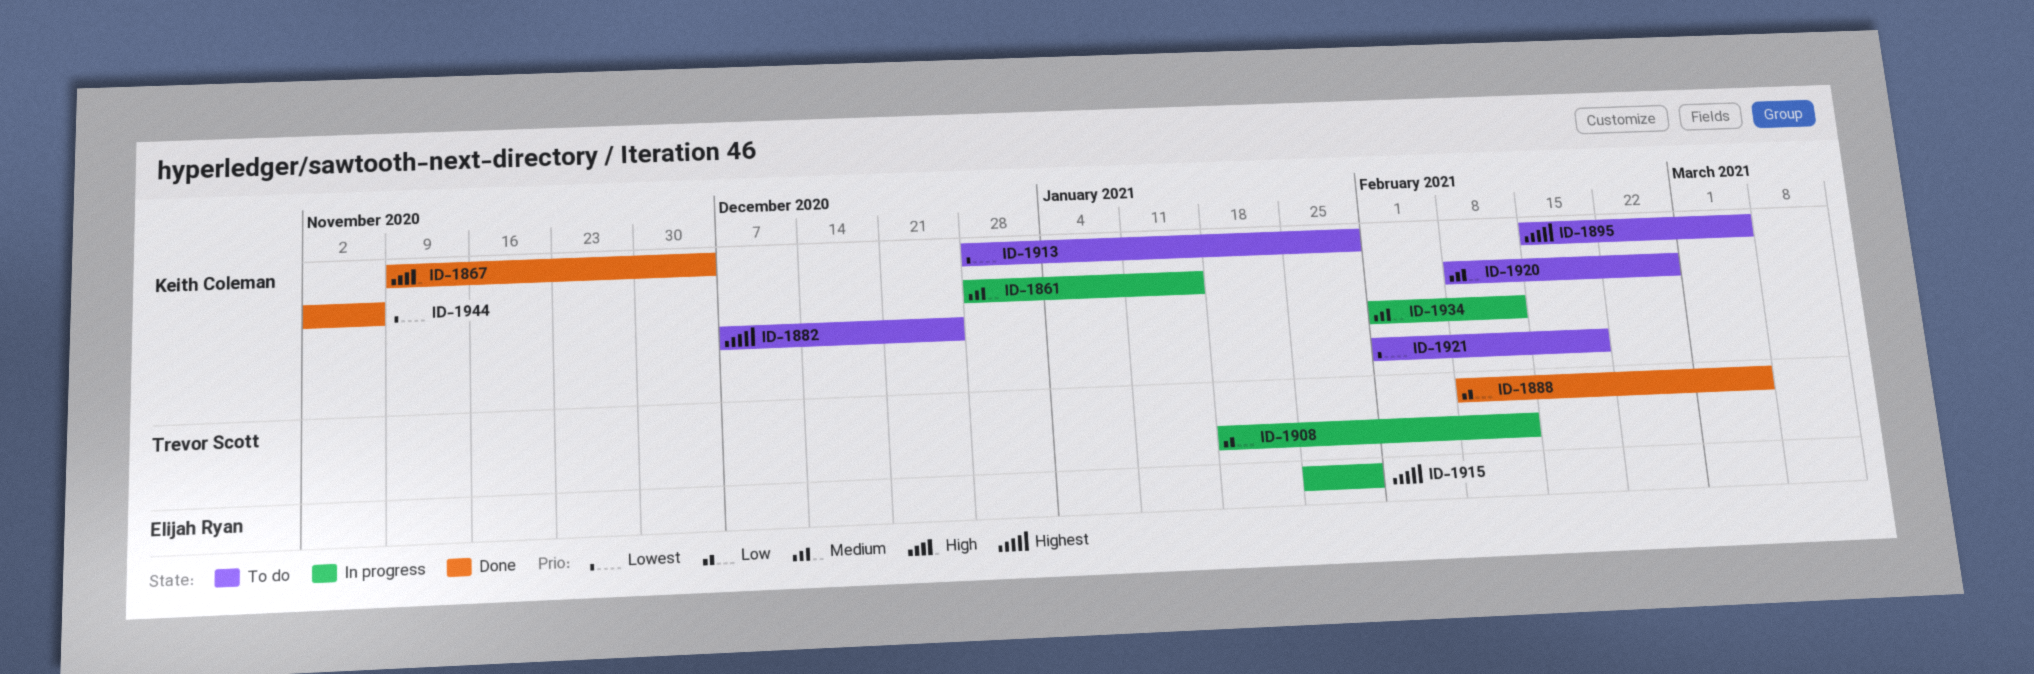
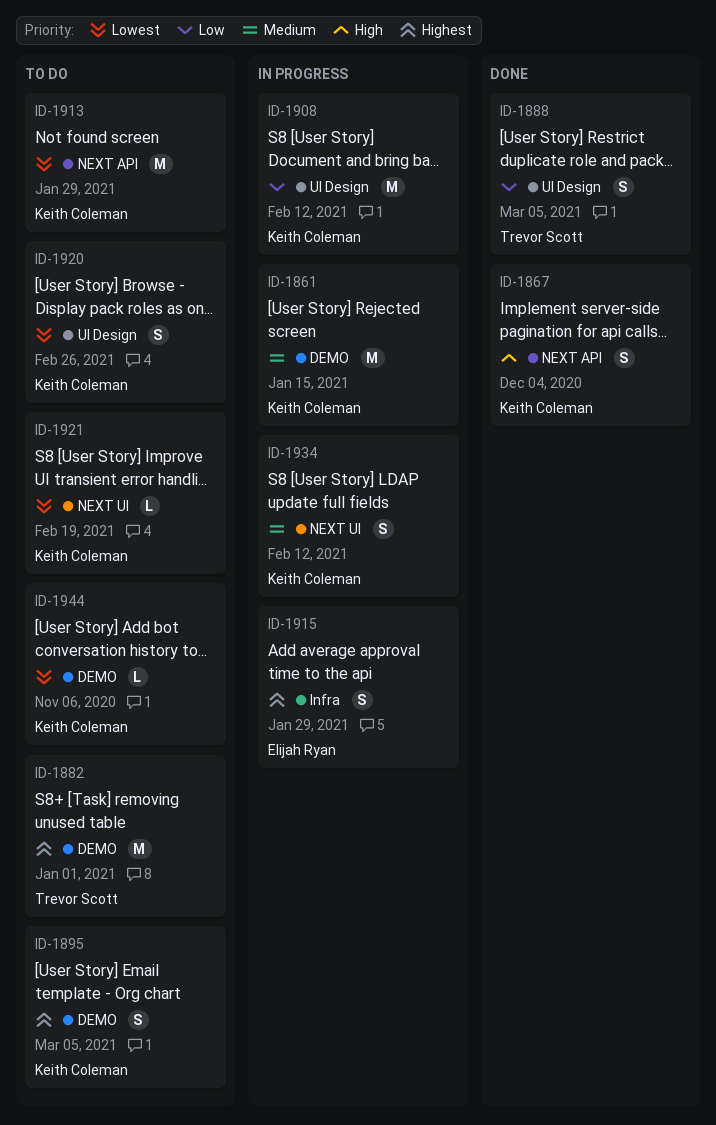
ID-1882, owner: Keith Coleman -> Trevor Scott
ID-1882, due: Dec 25 -> Jan 1
ID-1908, owner: Trevor Scott -> Keith Coleman
ID-1920, priority: Medium -> Lowest
ID-1944, status: Done -> To do

